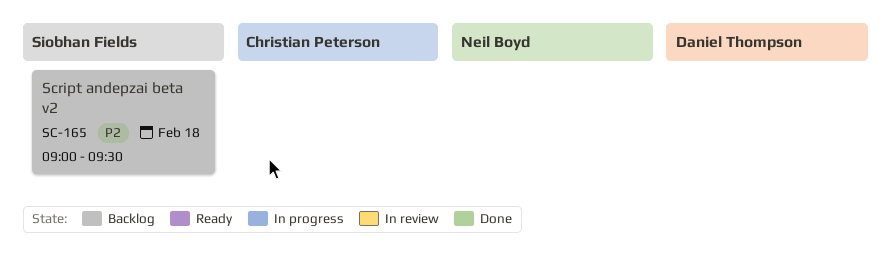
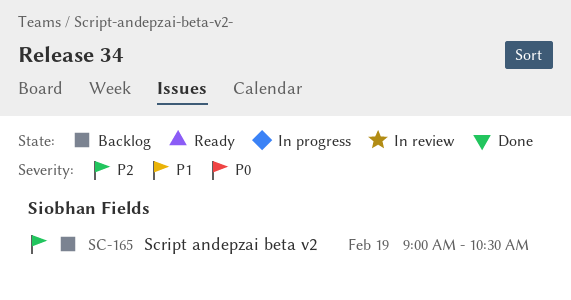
SC-165, day: Feb 18 -> Feb 19
SC-165, ends: 09:30 -> 10:30

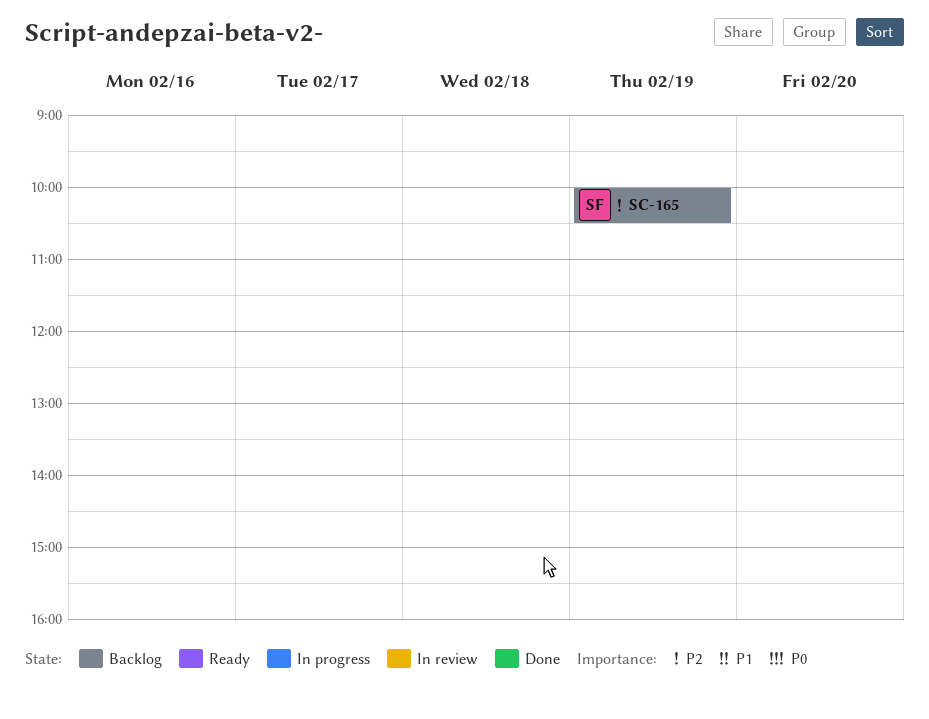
SC-165, begins: 09:00 -> 10:00

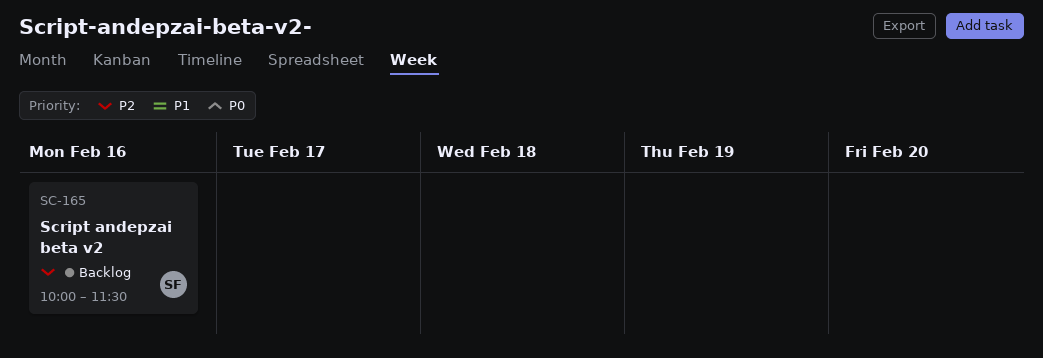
SC-165, day: Feb 19 -> Feb 16
SC-165, ends: 10:30 -> 11:30

